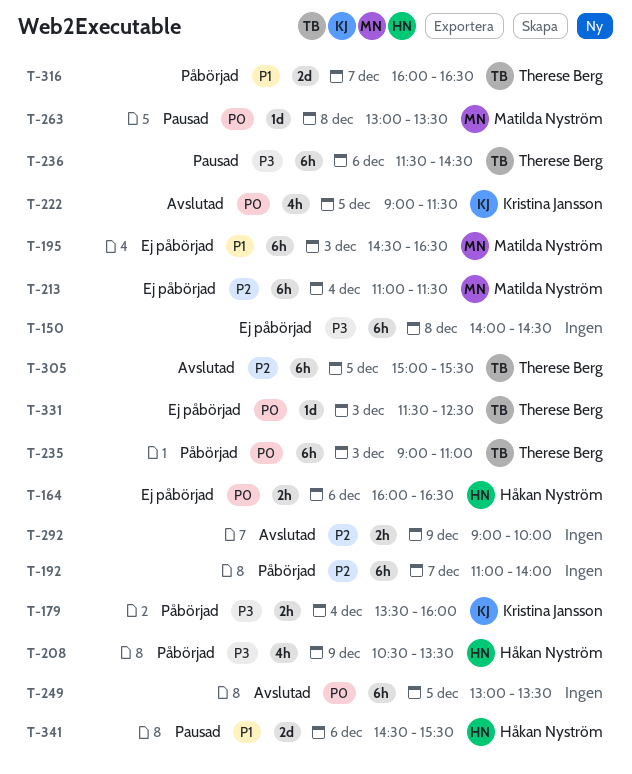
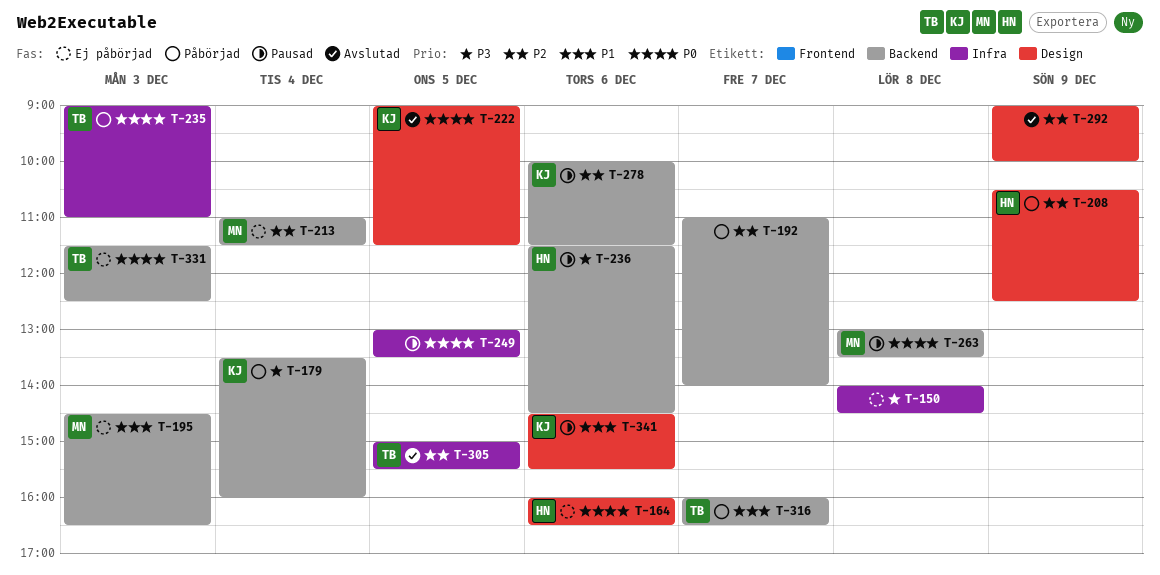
T-208, priority: P3 -> P2
T-208, ends: 13:30 -> 12:30
T-236, owner: Therese Berg -> Håkan Nyström
T-249, status: Avslutad -> Pausad
T-278: none -> present
T-341, owner: Håkan Nyström -> Kristina Jansson

